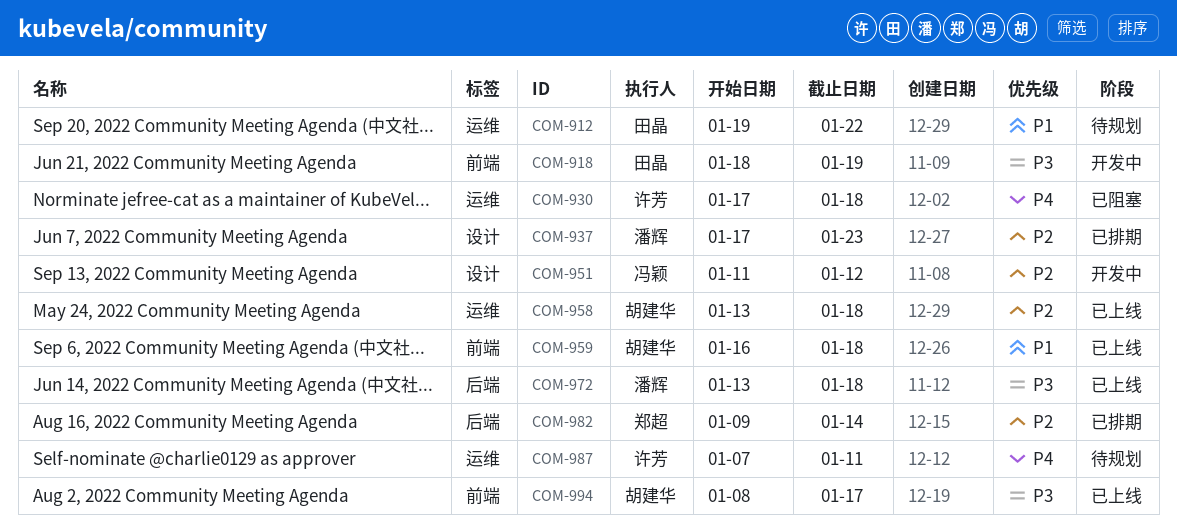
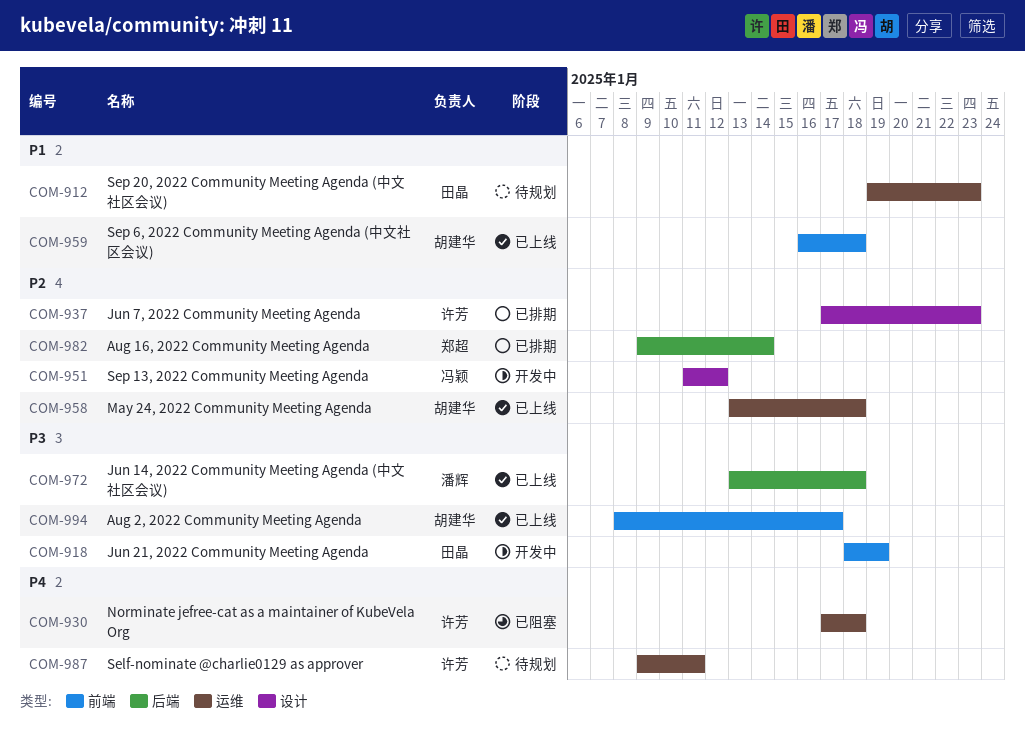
COM-912, due: Jan 22 -> Jan 23
COM-937, owner: 潘辉 -> 许芳
COM-987, start: Jan 7 -> Jan 9

